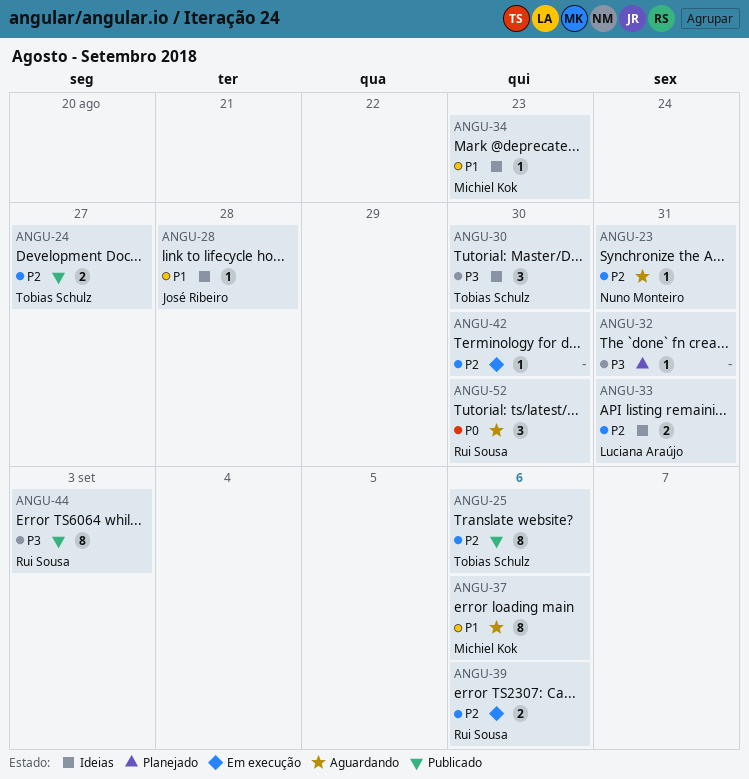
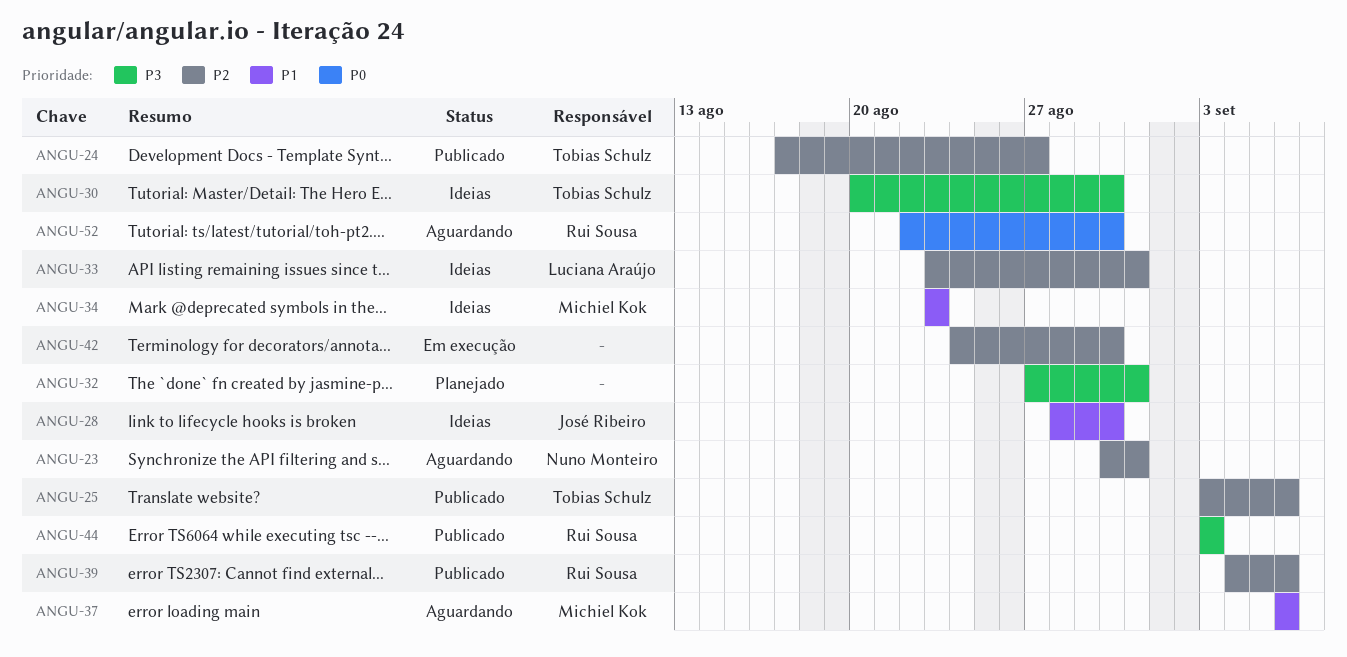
ANGU-28, due: Aug 28 -> Aug 30
ANGU-39, status: Em execução -> Publicado

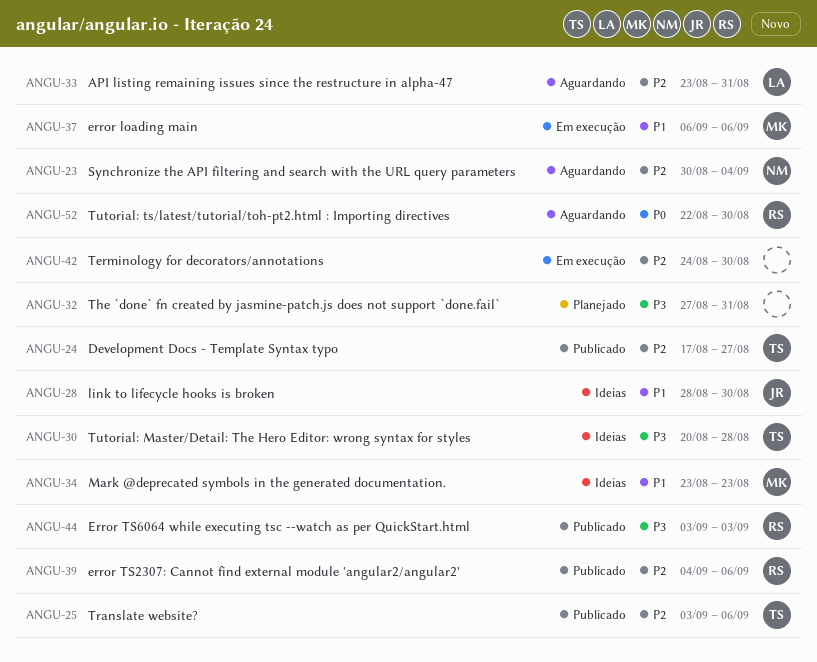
ANGU-23, due: Aug 31 -> Sep 4
ANGU-30, due: Aug 30 -> Aug 28
ANGU-33, status: Ideias -> Aguardando
ANGU-37, status: Aguardando -> Em execução

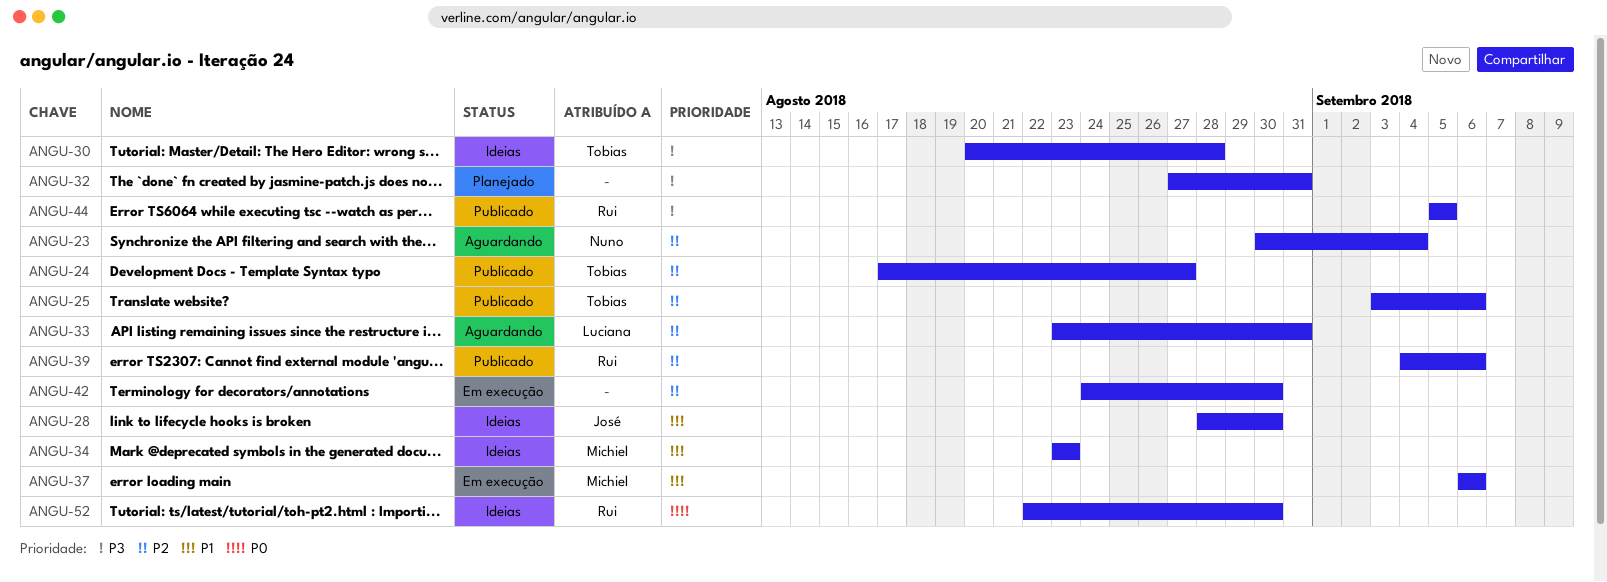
ANGU-44, start: Sep 3 -> Sep 5
ANGU-44, due: Sep 3 -> Sep 5
ANGU-52, status: Aguardando -> Ideias

